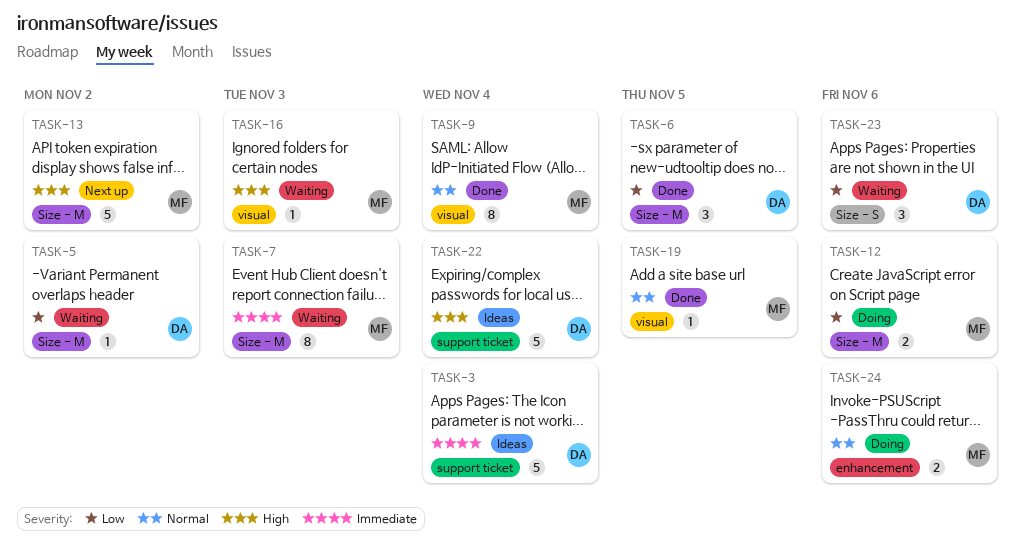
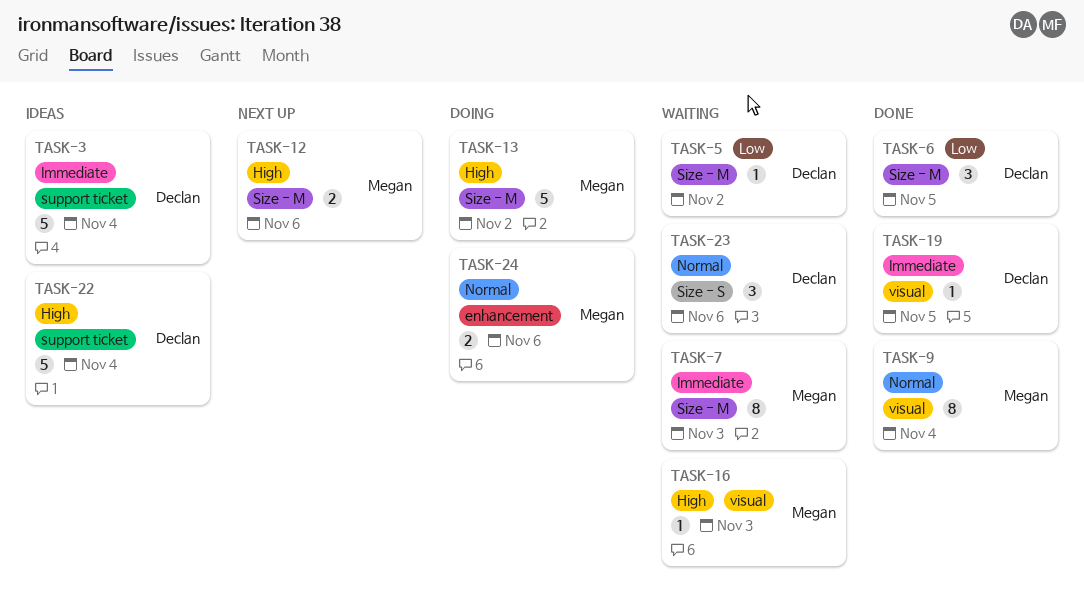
TASK-12, status: Doing -> Next up
TASK-12, priority: Low -> High
TASK-13, status: Next up -> Doing
TASK-19, owner: Megan -> Declan
TASK-19, priority: Normal -> Immediate
TASK-23, priority: Low -> Normal

